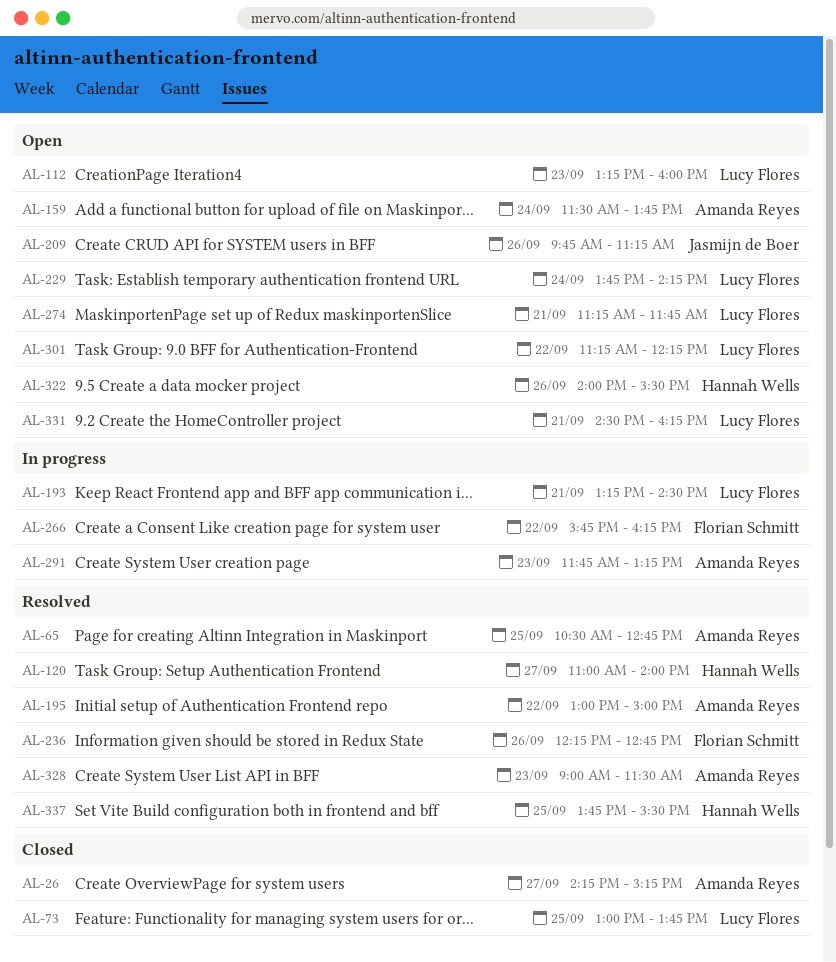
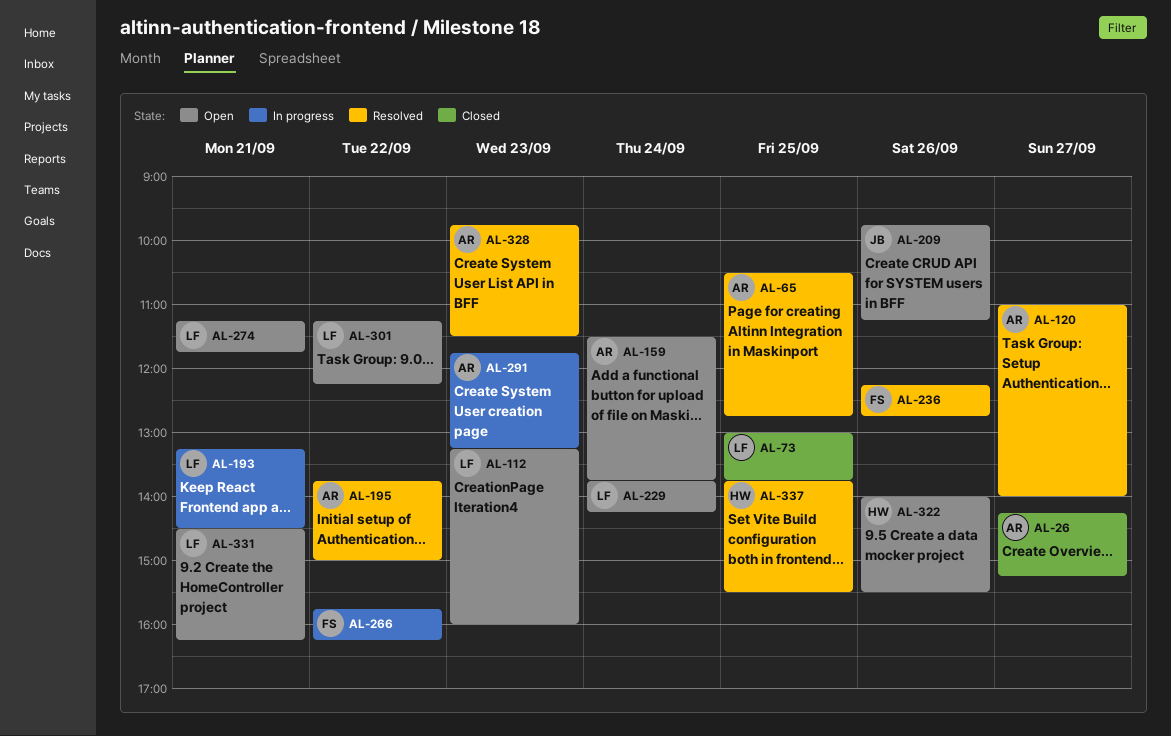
AL-120, owner: Hannah Wells -> Amanda Reyes
AL-195, begins: 13:00 -> 13:45
AL-328, begins: 09:00 -> 09:45

